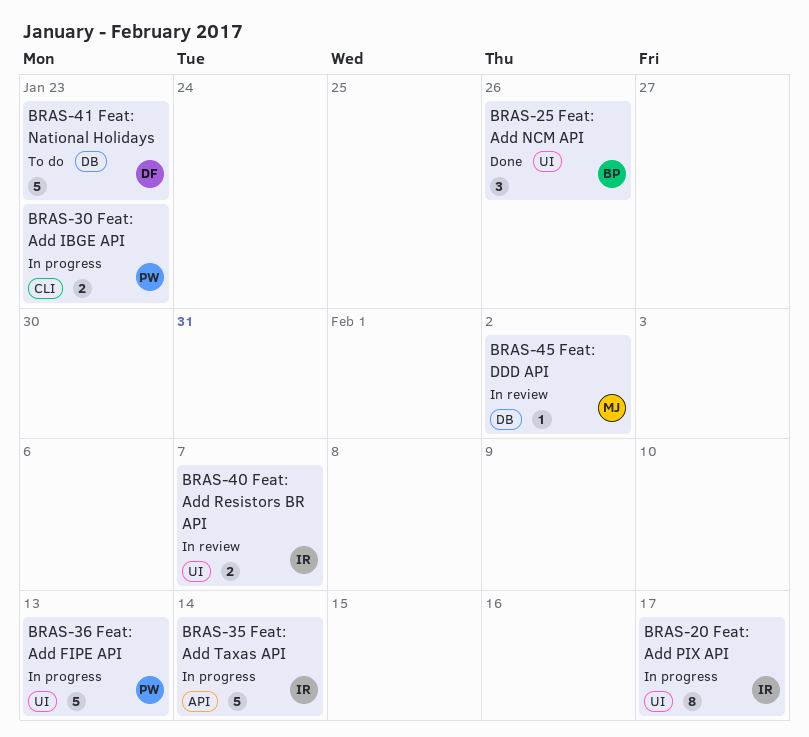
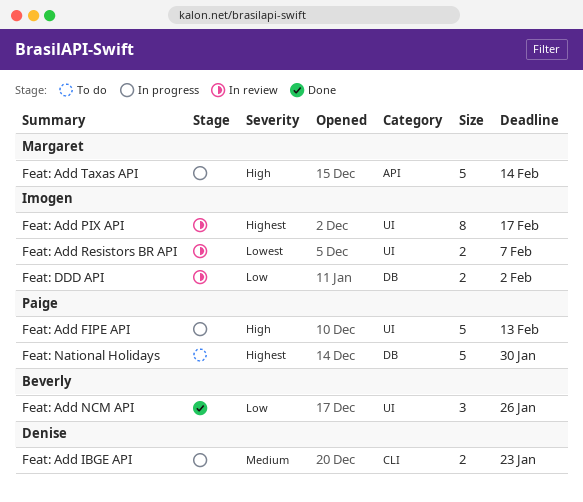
Feat: Add IBGE API, owner: Paige -> Denise
Feat: Add PIX API, status: In progress -> In review
Feat: Add Taxas API, owner: Imogen -> Margaret
Feat: DDD API, owner: Margaret -> Imogen
Feat: DDD API, estimate: 1 -> 2
Feat: National Holidays, owner: Denise -> Paige
Feat: National Holidays, due: Jan 23 -> Jan 30

